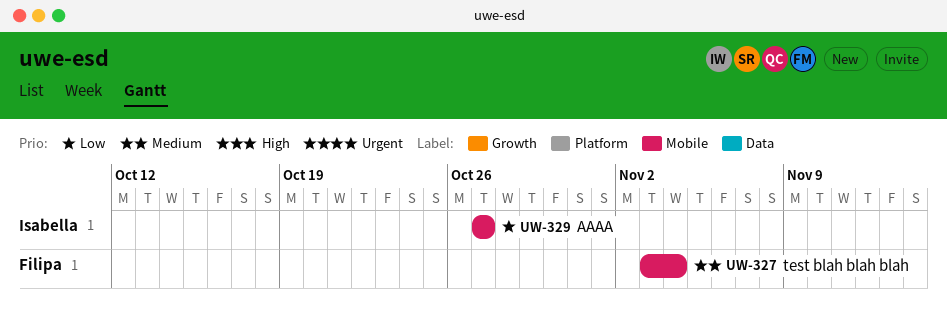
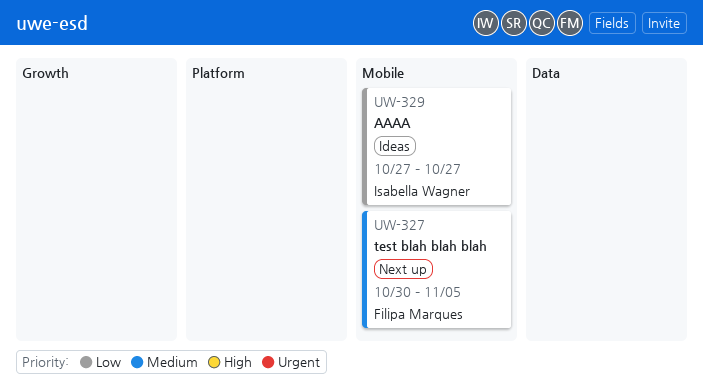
UW-327, start: Nov 3 -> Oct 30
UW-327, due: Nov 4 -> Nov 5

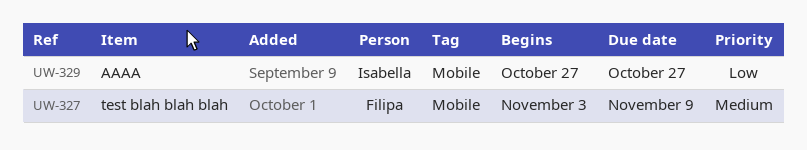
UW-327, start: Oct 30 -> Nov 3
UW-327, due: Nov 5 -> Nov 9

